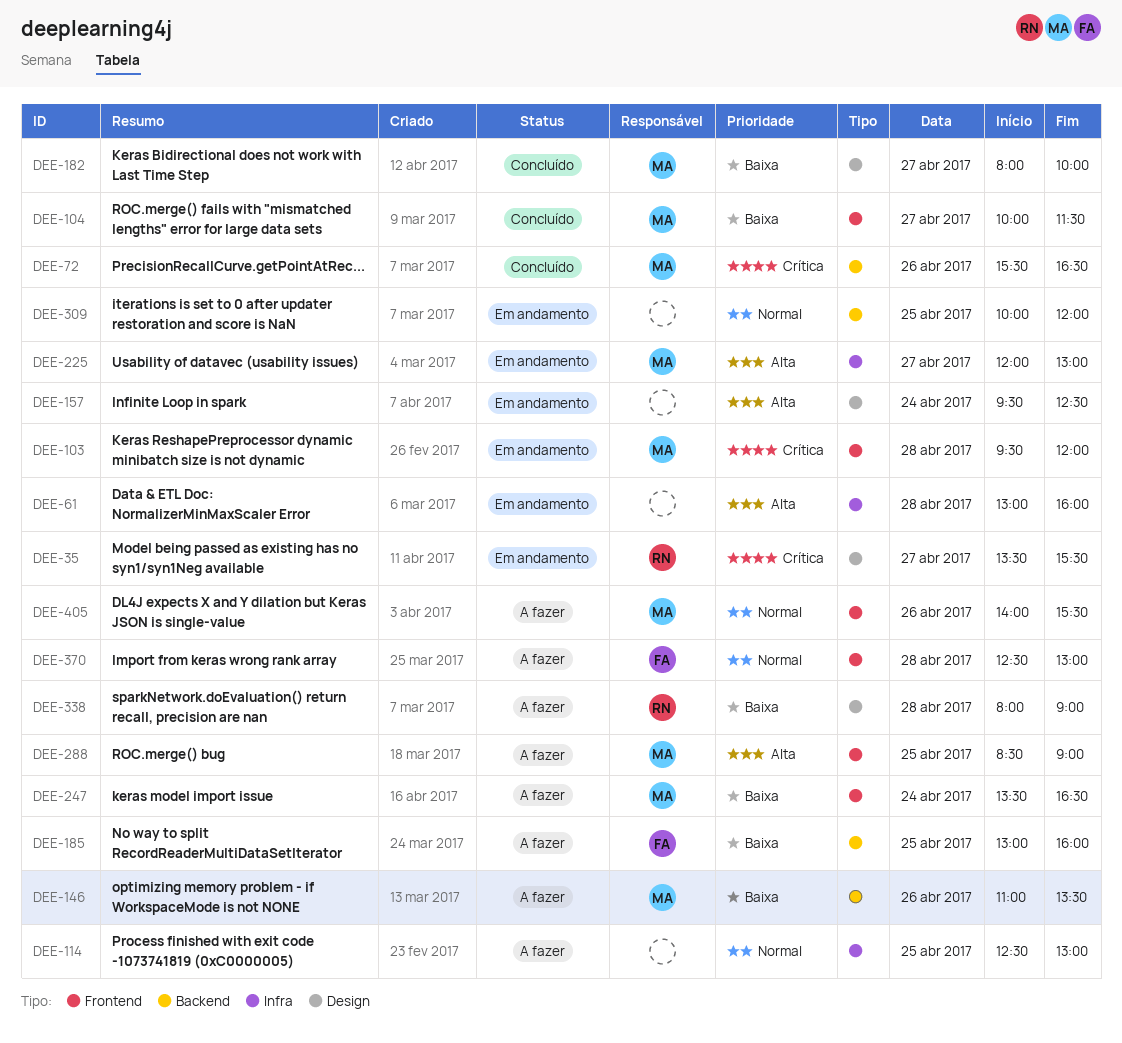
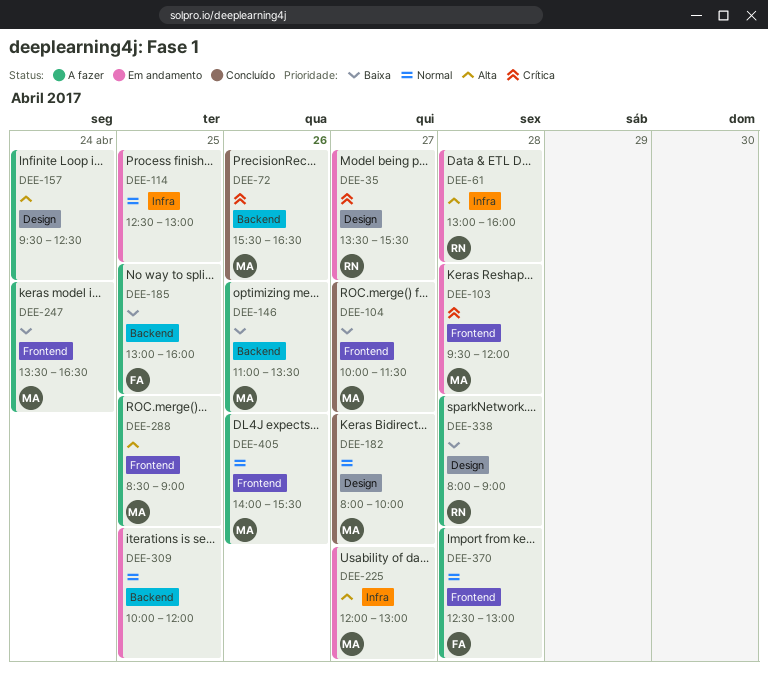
DEE-61, owner: none -> RN
DEE-114, status: A fazer -> Em andamento
DEE-157, status: Em andamento -> A fazer
DEE-182, priority: Baixa -> Normal

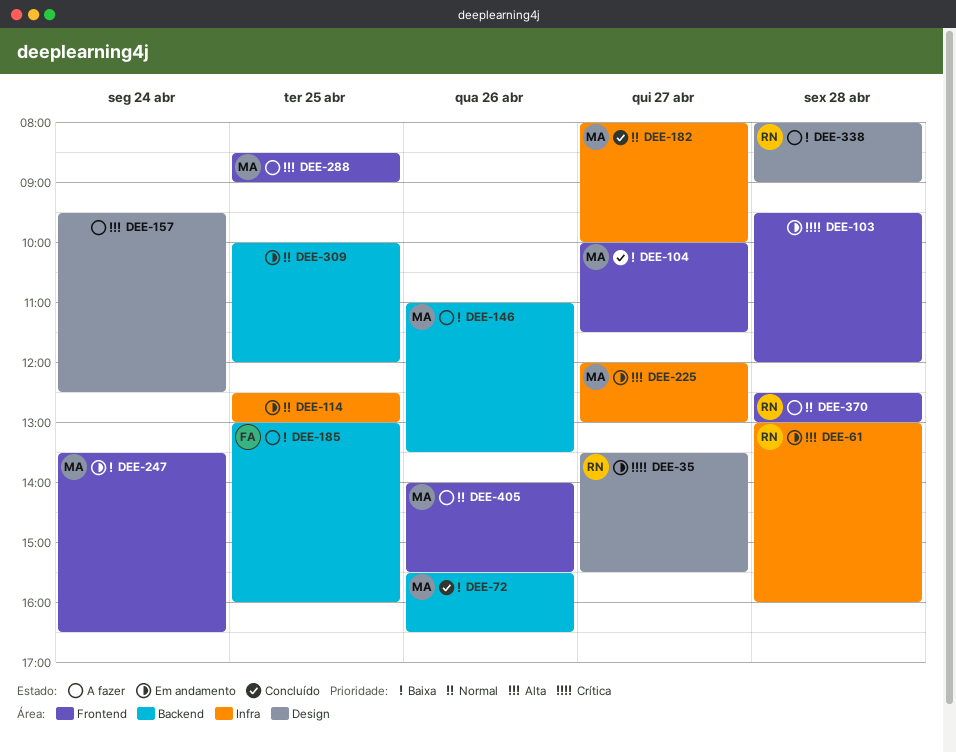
DEE-72, priority: Crítica -> Baixa
DEE-103, owner: MA -> none
DEE-182, label: Design -> Infra
DEE-247, status: A fazer -> Em andamento
DEE-370, owner: FA -> RN

